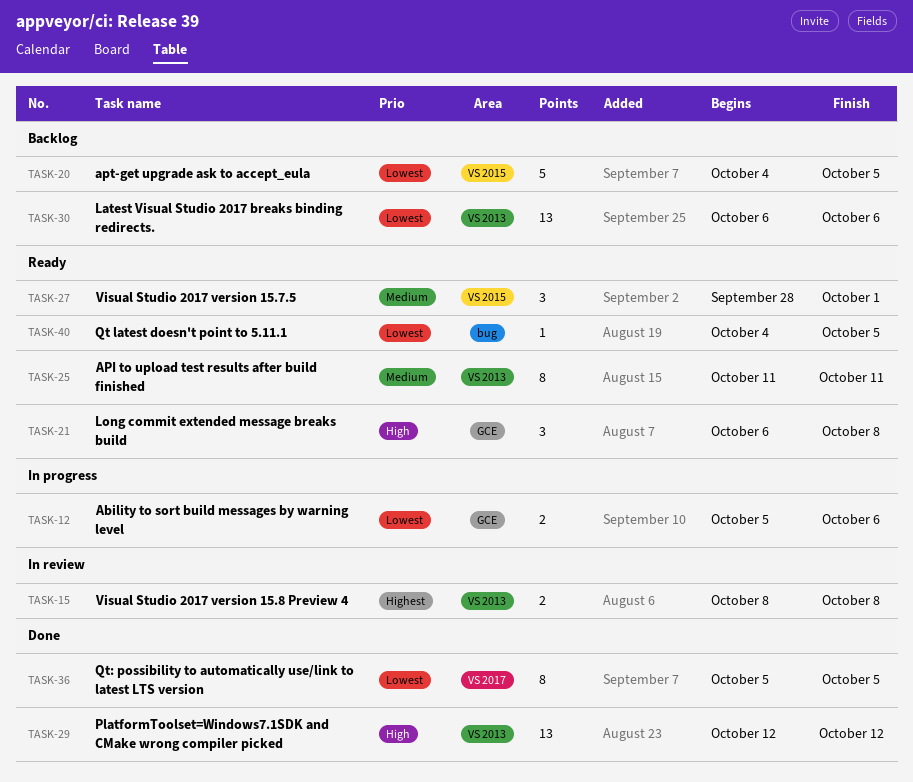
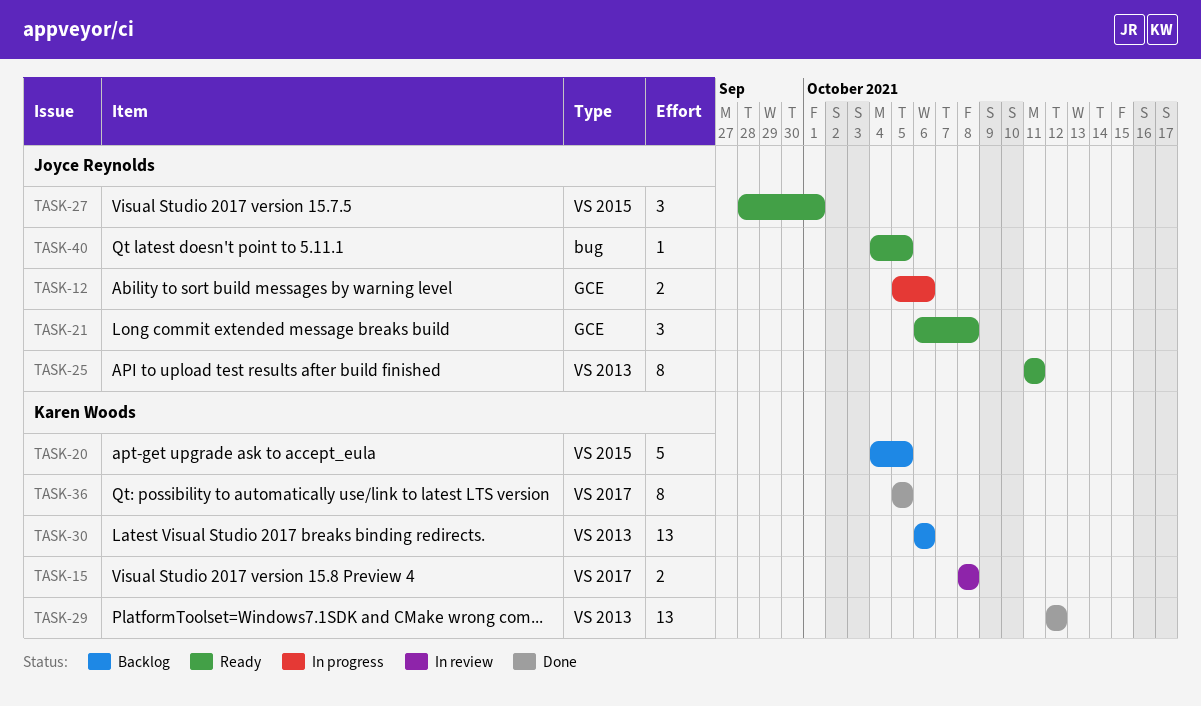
TASK-15, label: VS 2013 -> VS 2017

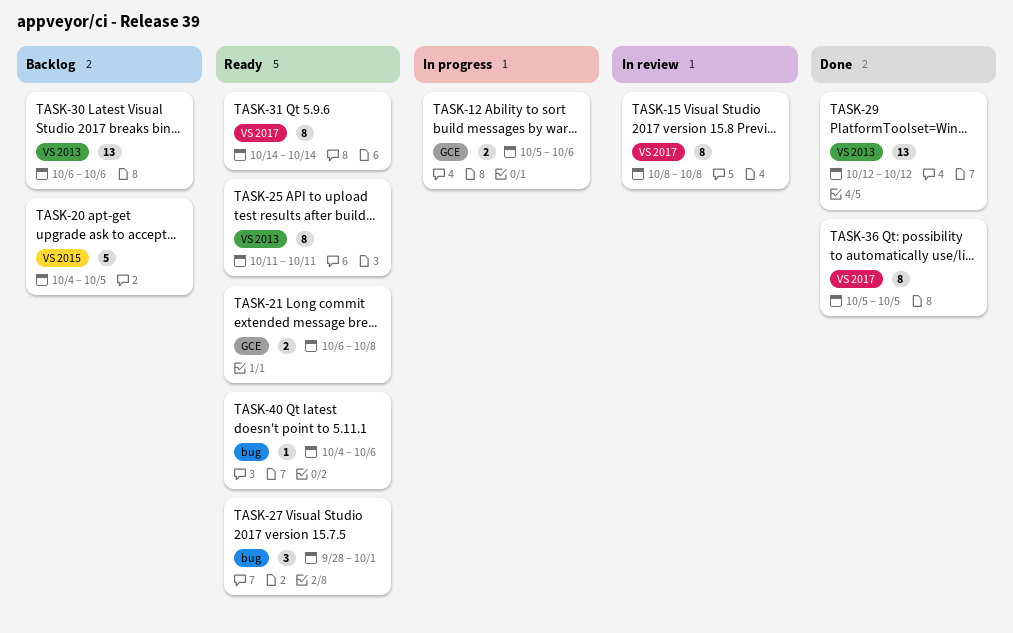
TASK-15, estimate: 2 -> 8
TASK-21, estimate: 3 -> 2
TASK-27, label: VS 2015 -> bug
TASK-31: none -> present
TASK-40, due: Oct 5 -> Oct 6

